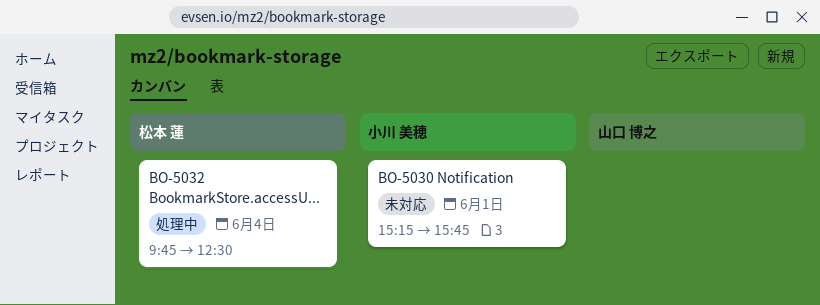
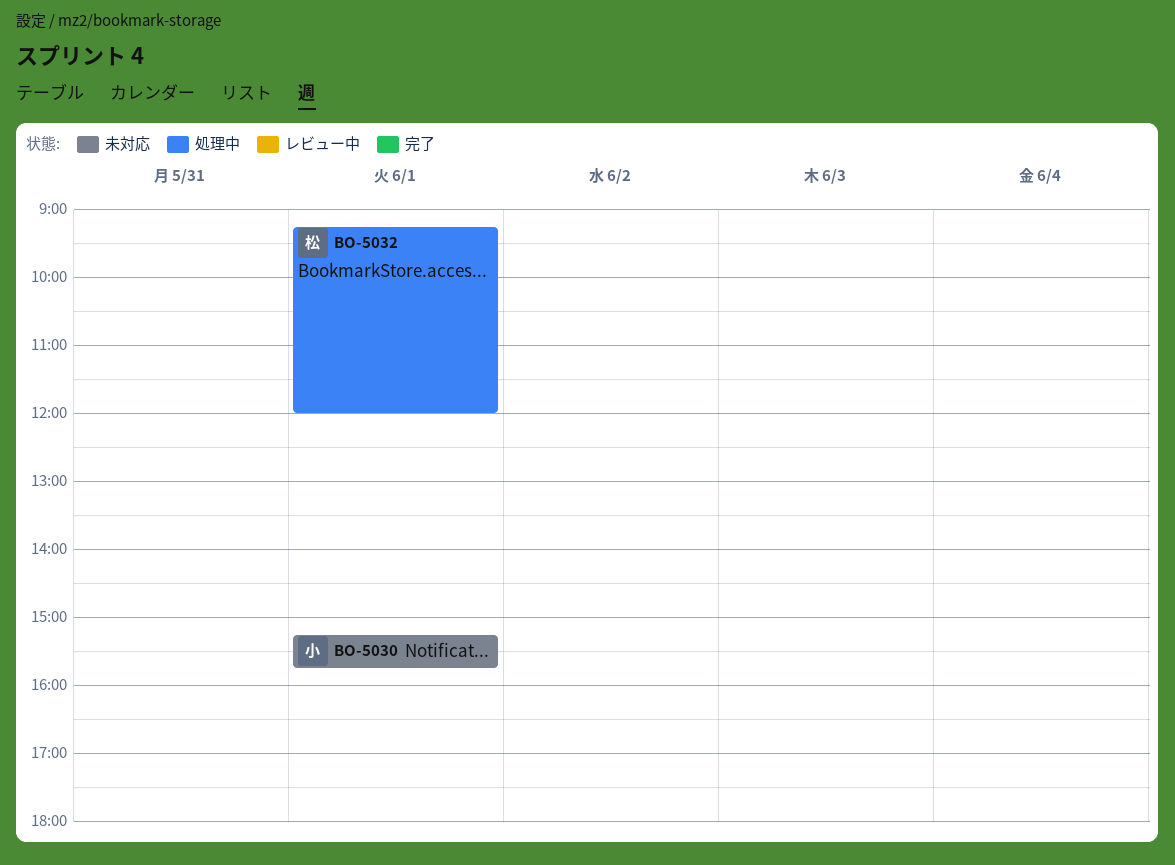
BO-5032, day: Jun 4 -> Jun 1
BO-5032, begins: 09:45 -> 09:15
BO-5032, ends: 12:30 -> 12:00

